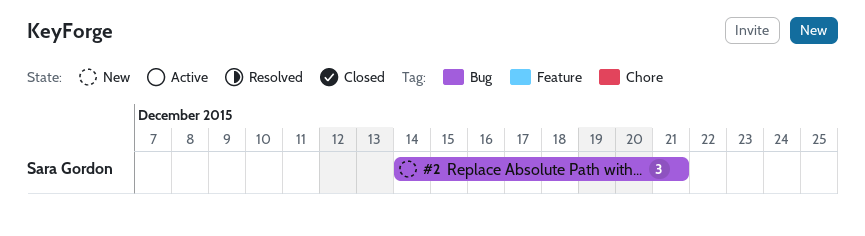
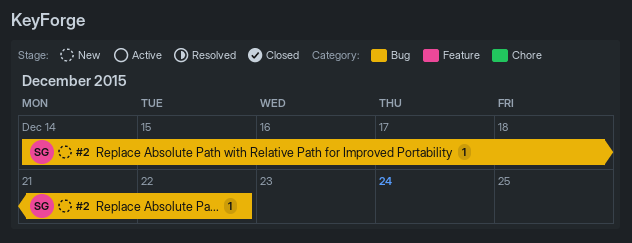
#2, estimate: 3 -> 1
#2, due: Dec 21 -> Dec 22

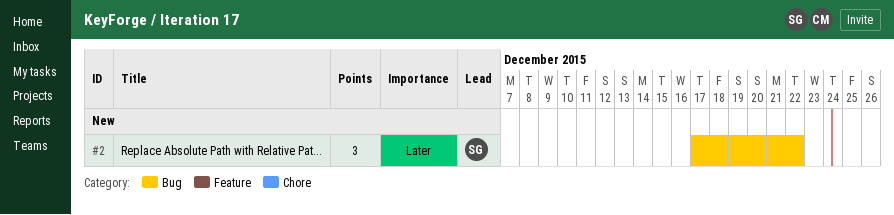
#2, estimate: 1 -> 3
#2, start: Dec 14 -> Dec 17

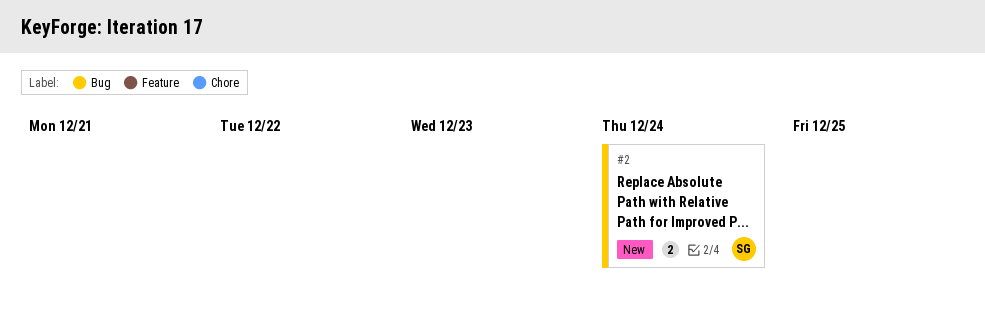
#2, estimate: 3 -> 2
#2, due: Dec 22 -> Dec 24

